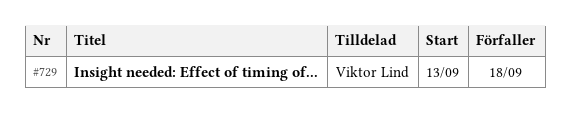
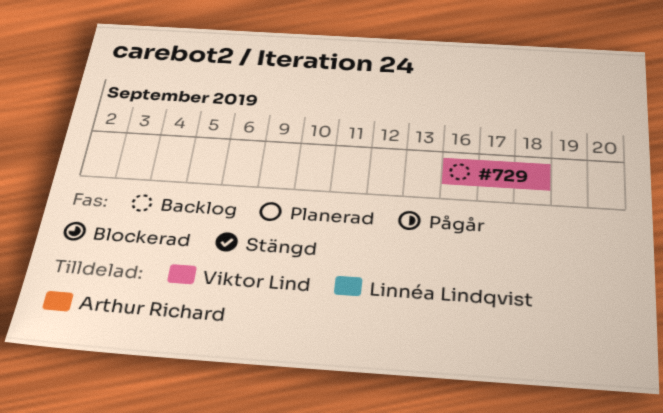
#729, start: Sep 13 -> Sep 16

